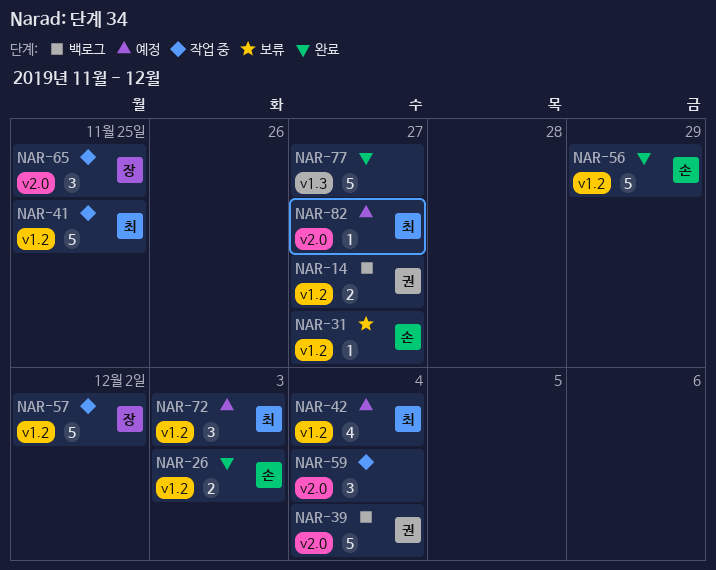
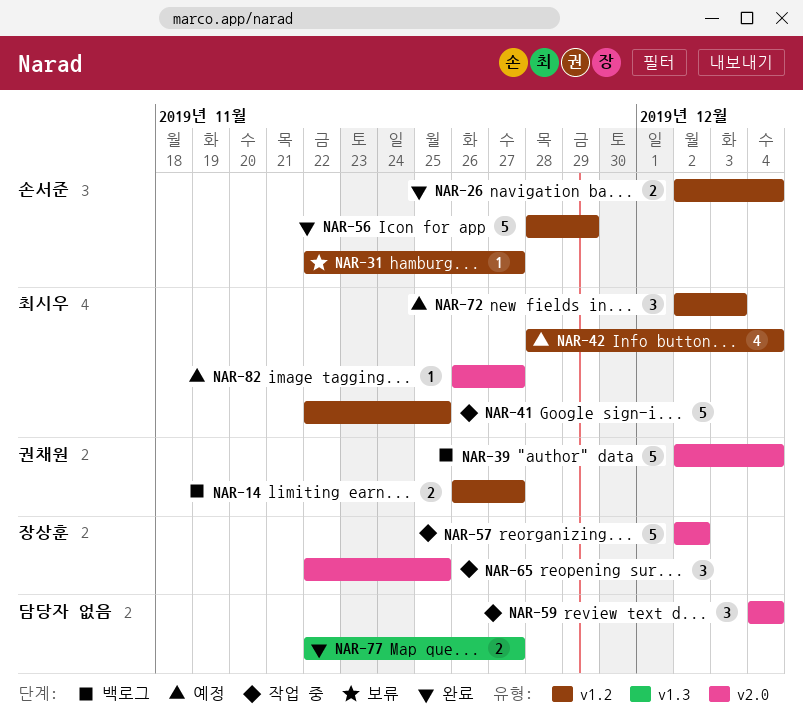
NAR-26, due: Dec 3 -> Dec 4
NAR-57, label: v1.2 -> v2.0
NAR-77, estimate: 5 -> 2

